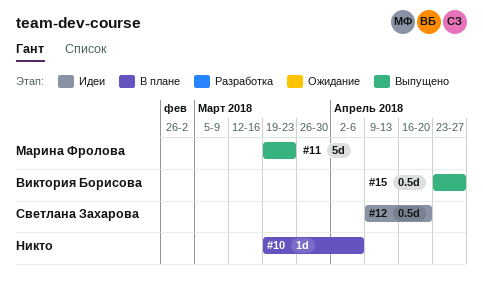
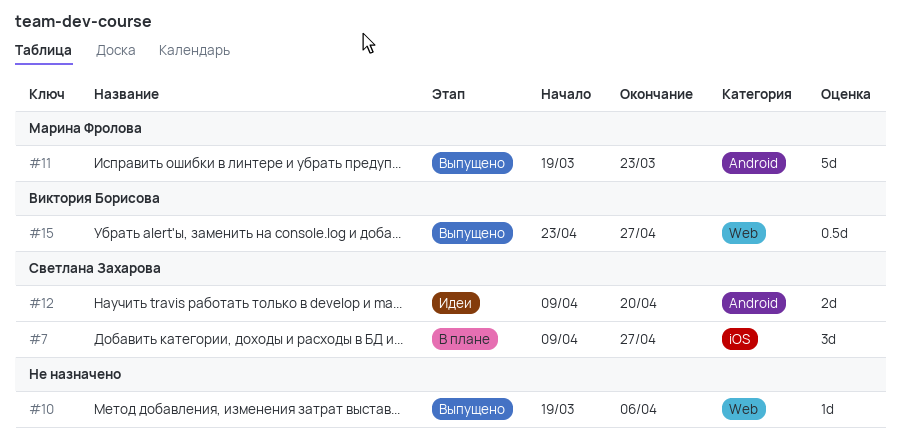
#7: none -> present
#10, status: В плане -> Выпущено
#12, estimate: 0.5d -> 2d

